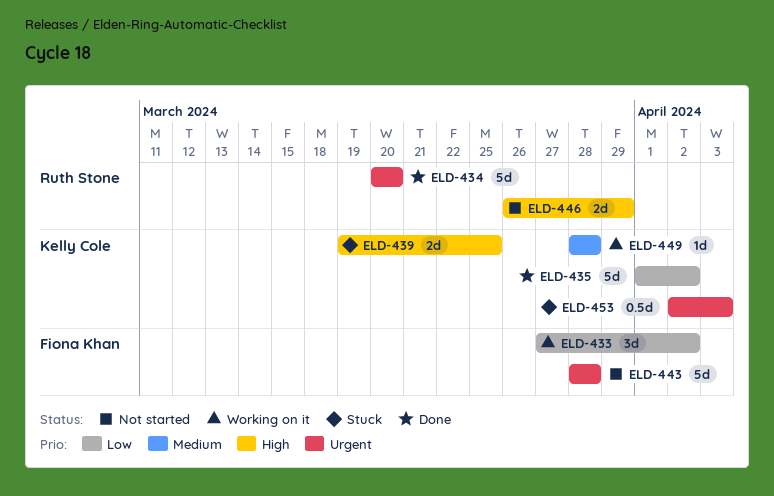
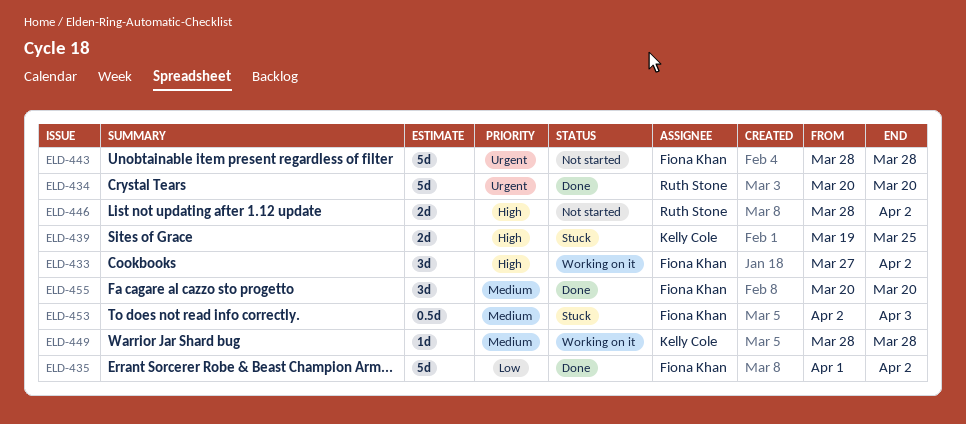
ELD-433, priority: Low -> High
ELD-435, owner: Kelly Cole -> Fiona Khan
ELD-446, start: Mar 26 -> Mar 28
ELD-446, due: Mar 29 -> Apr 2
ELD-453, owner: Kelly Cole -> Fiona Khan
ELD-453, priority: Urgent -> Medium
ELD-455: none -> present

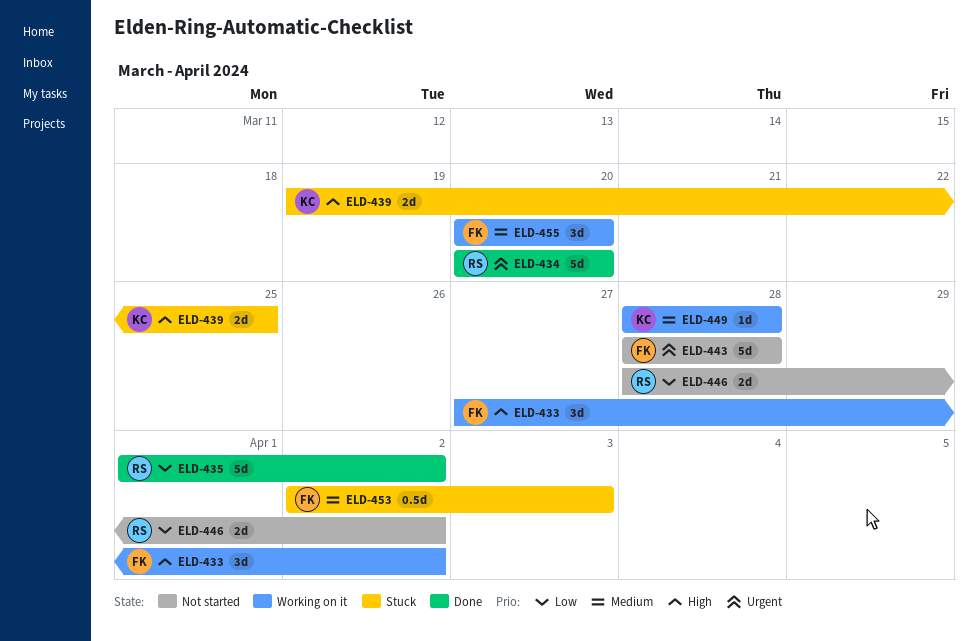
ELD-435, owner: Fiona Khan -> Ruth Stone
ELD-446, priority: High -> Low
ELD-455, status: Done -> Working on it

